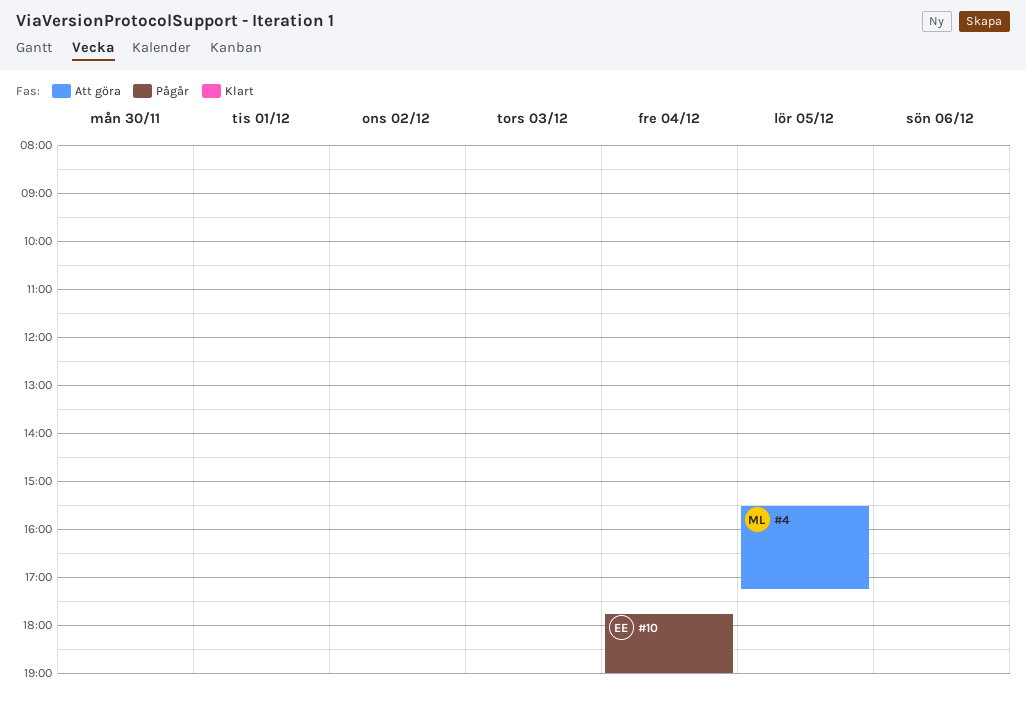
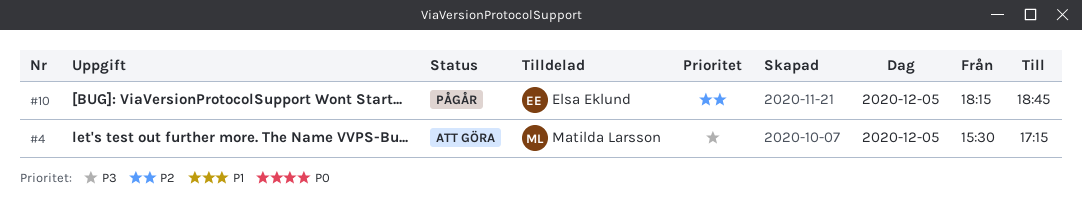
#10, day: Dec 4 -> Dec 5
#10, begins: 17:45 -> 18:15
#10, ends: 19:00 -> 18:45

